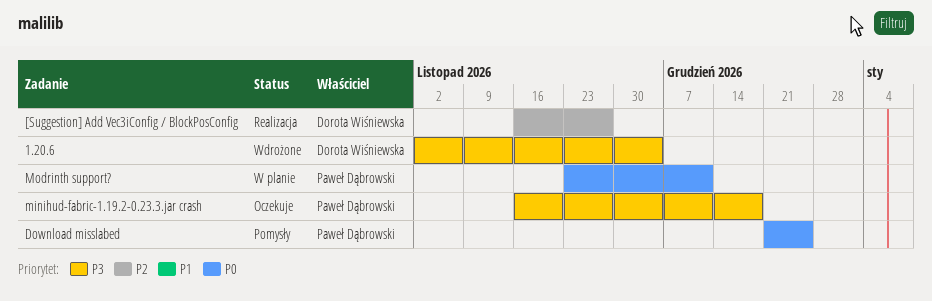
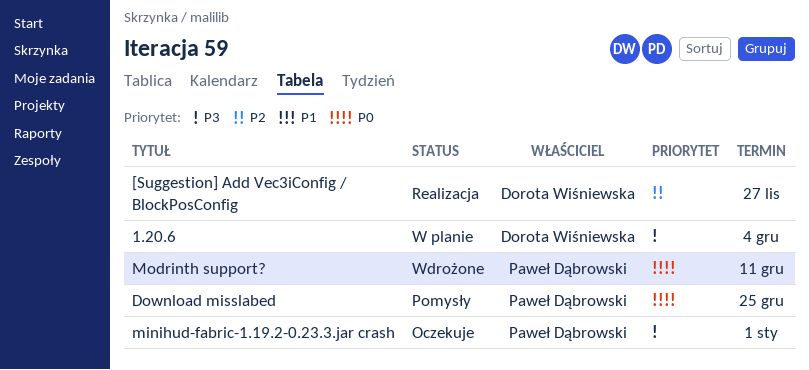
1.20.6, status: Wdrożone -> W planie
minihud-fabric-1.19.2-0.23.3.jar crash, due: Dec 18 -> Jan 1
Modrinth support?, status: W planie -> Wdrożone

